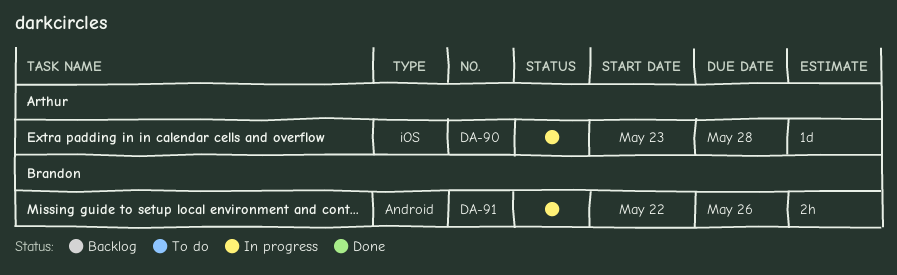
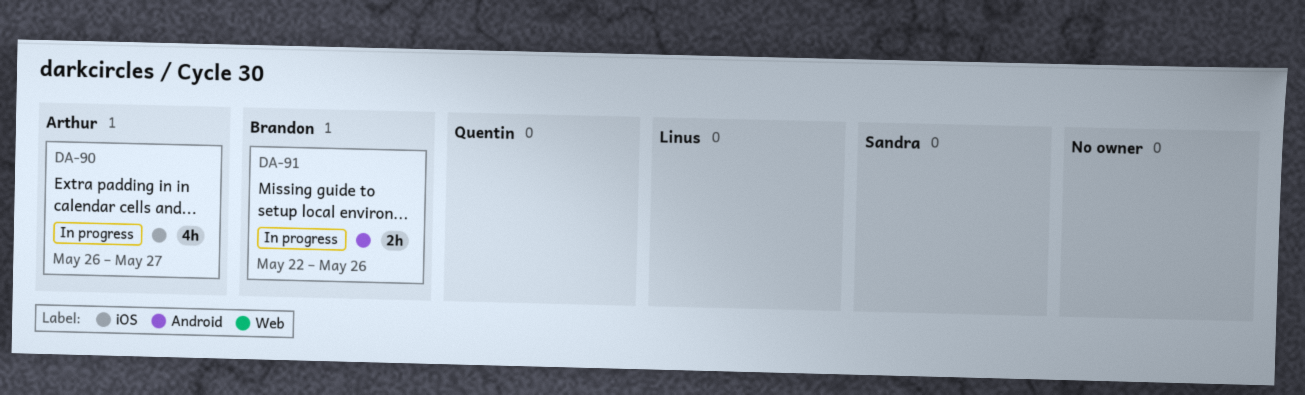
DA-90, estimate: 1d -> 4h
DA-90, start: May 23 -> May 26
DA-90, due: May 28 -> May 27

